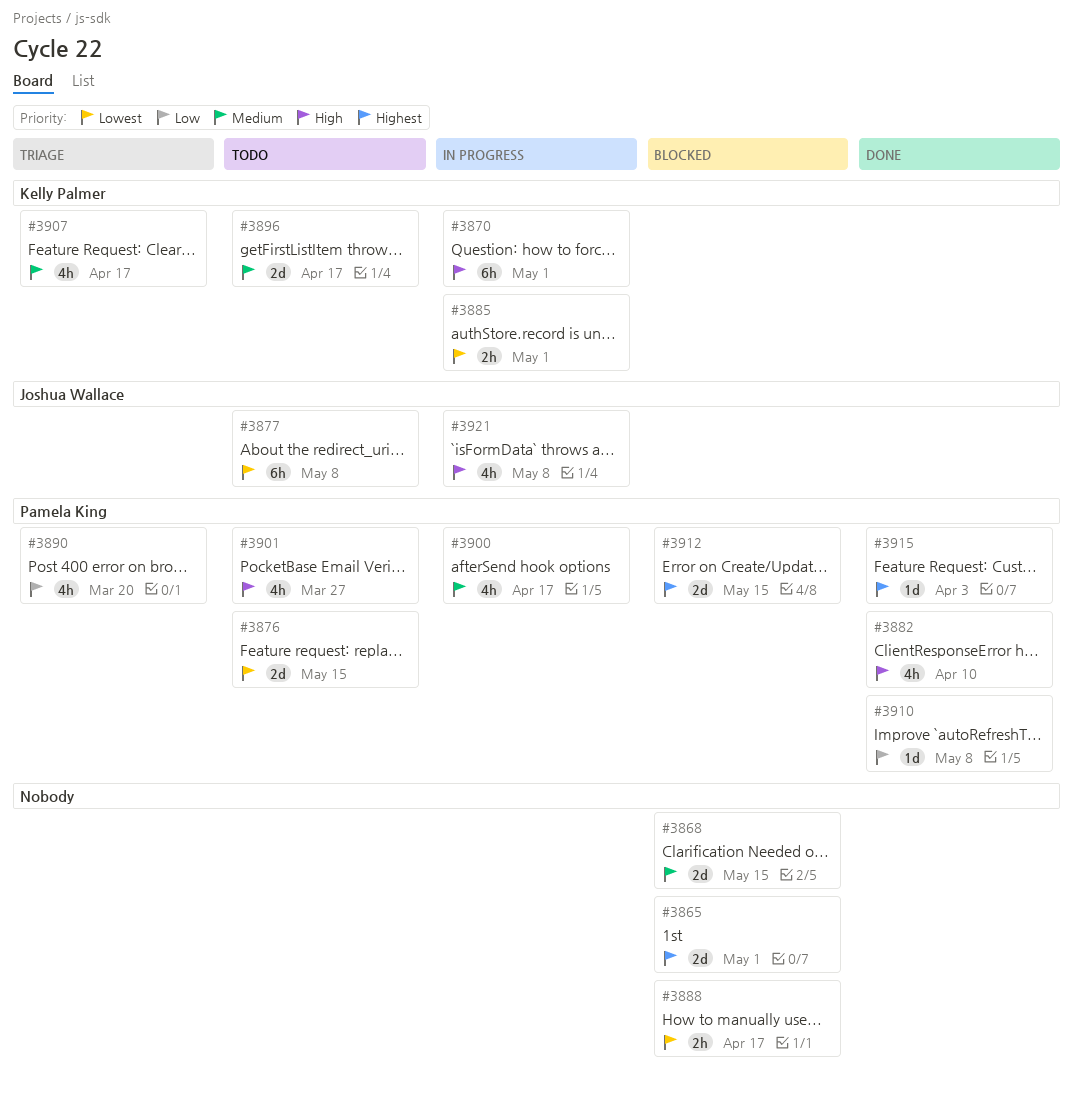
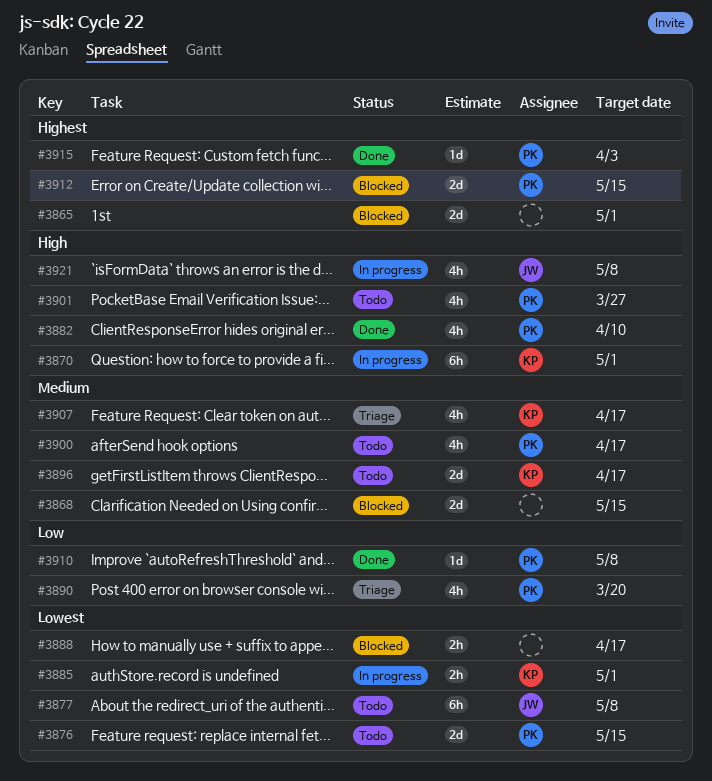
#3900, status: In progress -> Todo

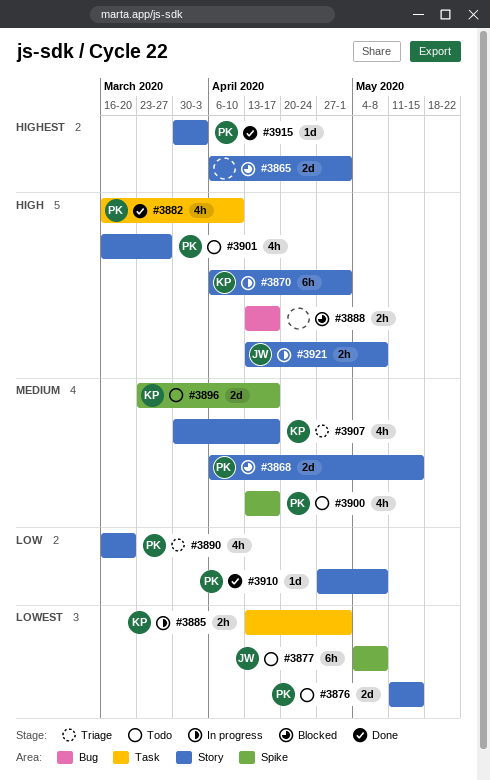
#3868, owner: none -> PK
#3888, priority: Lowest -> High
#3912: present -> none
#3921, estimate: 4h -> 2h

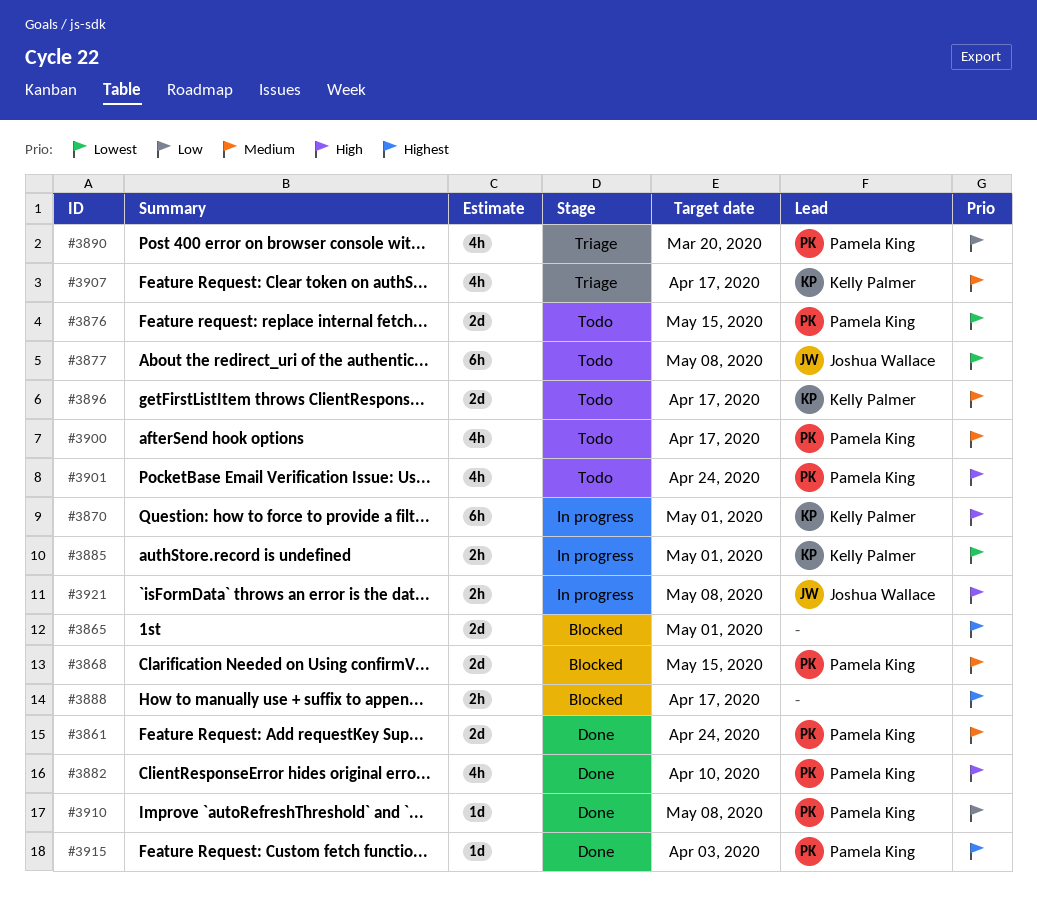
#3861: none -> present
#3888, priority: High -> Highest
#3901, due: Mar 27 -> Apr 24

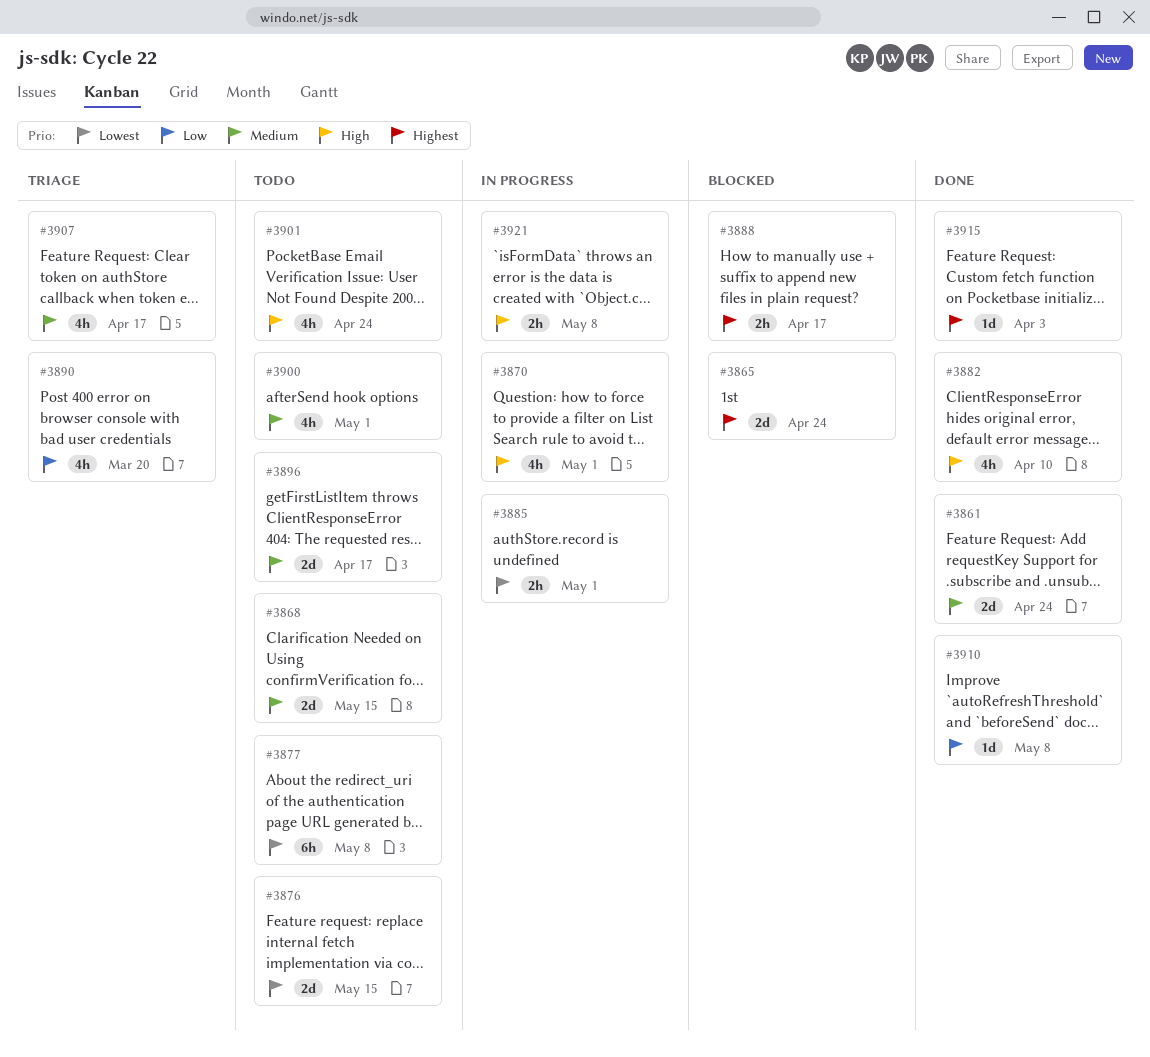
#3865, due: May 1 -> Apr 24
#3868, status: Blocked -> Todo
#3870, estimate: 6h -> 4h
#3900, due: Apr 17 -> May 1

